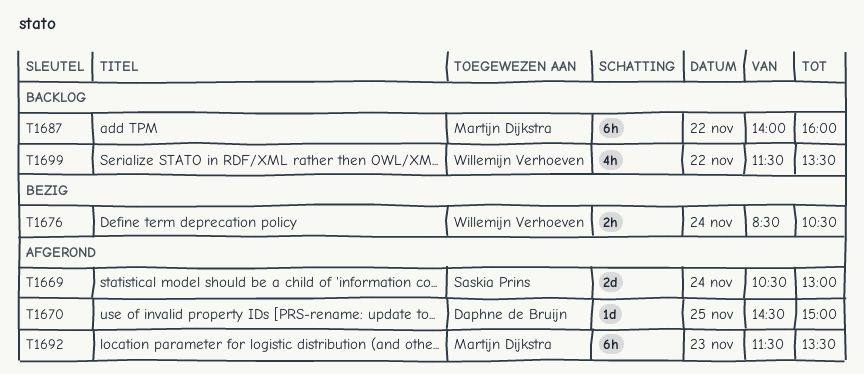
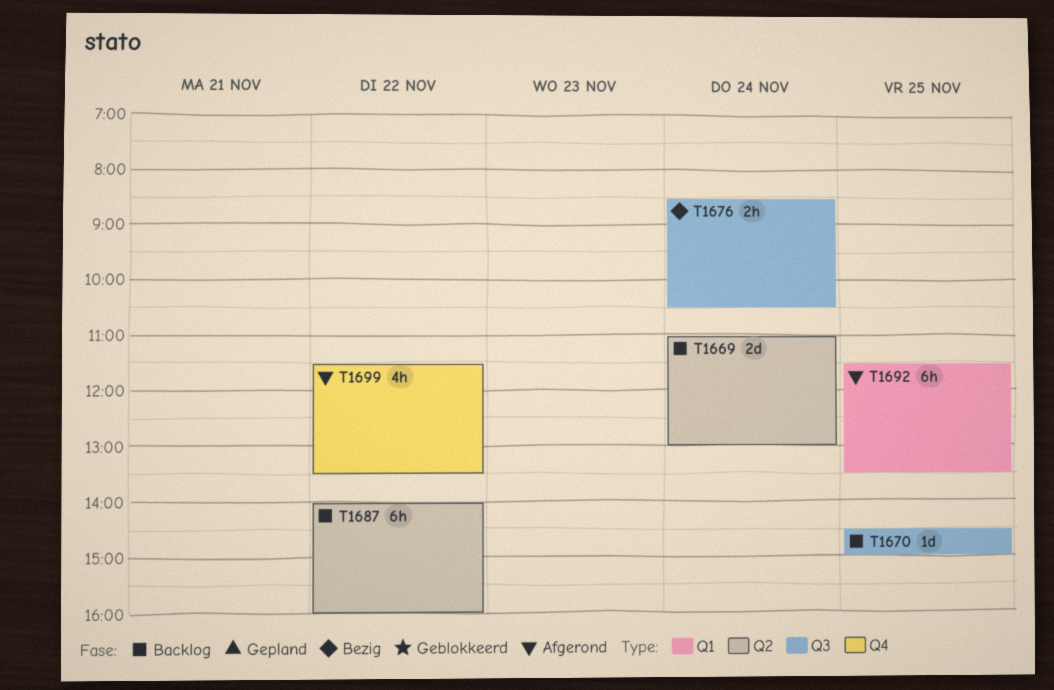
T1669, status: Afgerond -> Backlog
T1669, begins: 10:30 -> 11:00
T1670, status: Afgerond -> Backlog
T1692, day: Nov 23 -> Nov 25
T1699, status: Backlog -> Afgerond

